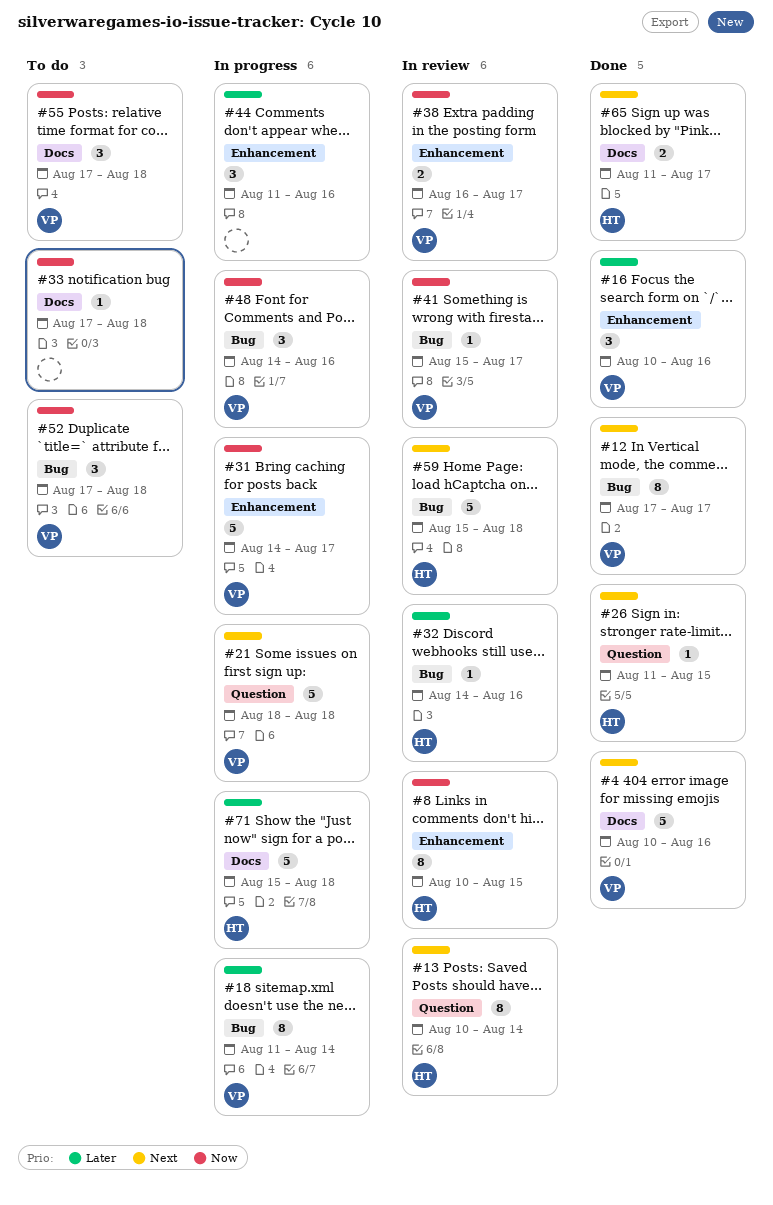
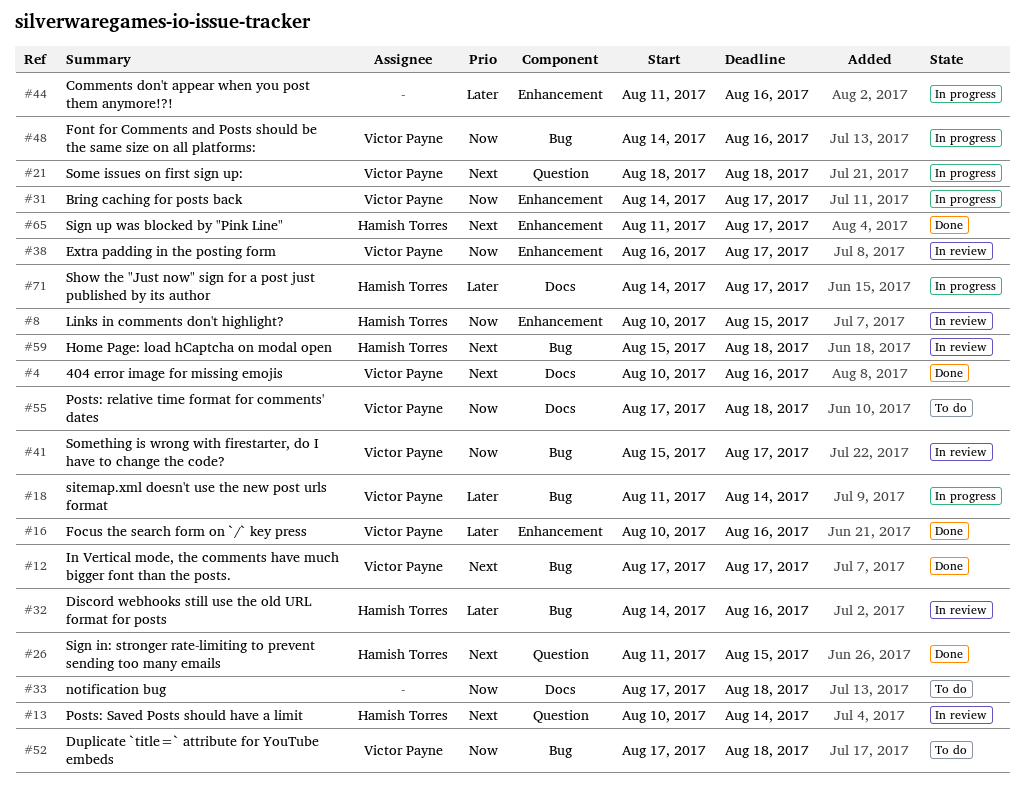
#65, label: Docs -> Enhancement
#71, start: Aug 15 -> Aug 14
#71, due: Aug 18 -> Aug 17

